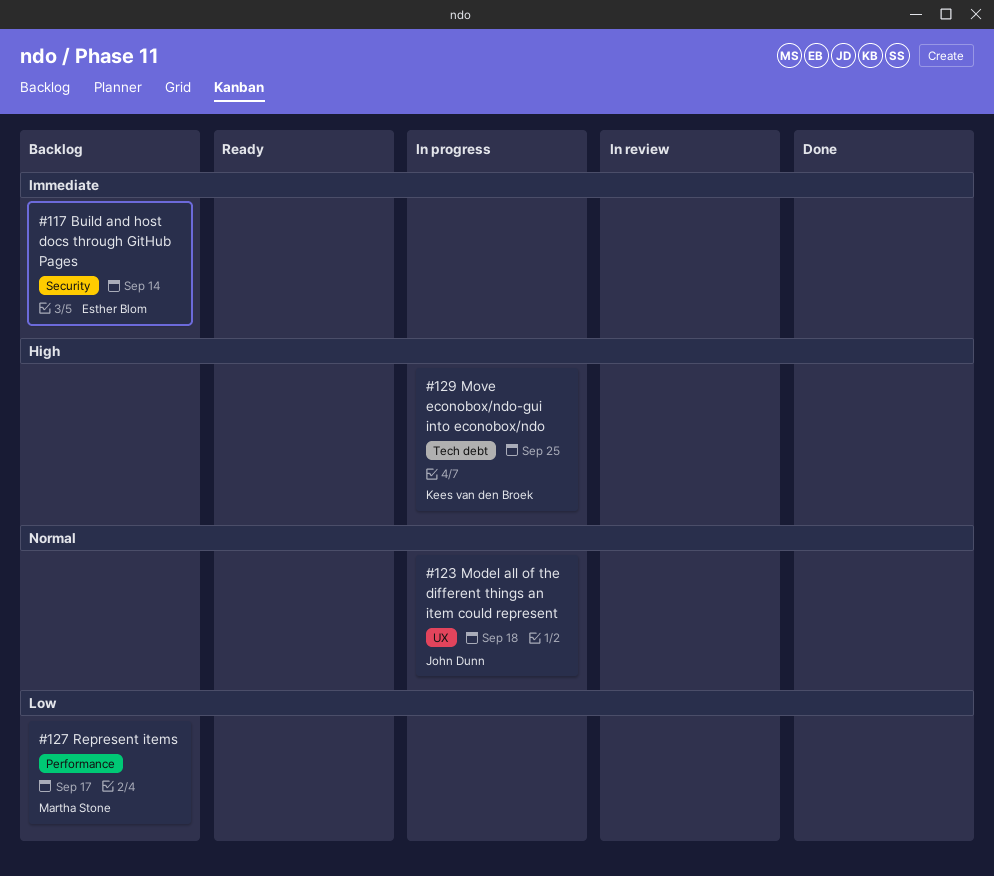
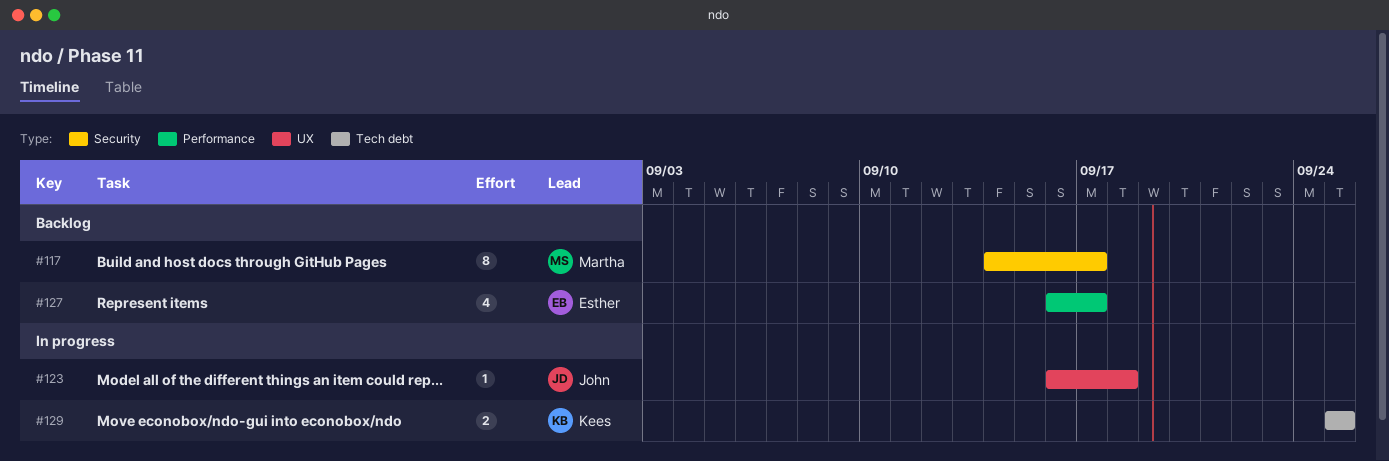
#117, owner: Esther Blom -> Martha Stone
#117, due: Sep 14 -> Sep 17
#127, owner: Martha Stone -> Esther Blom

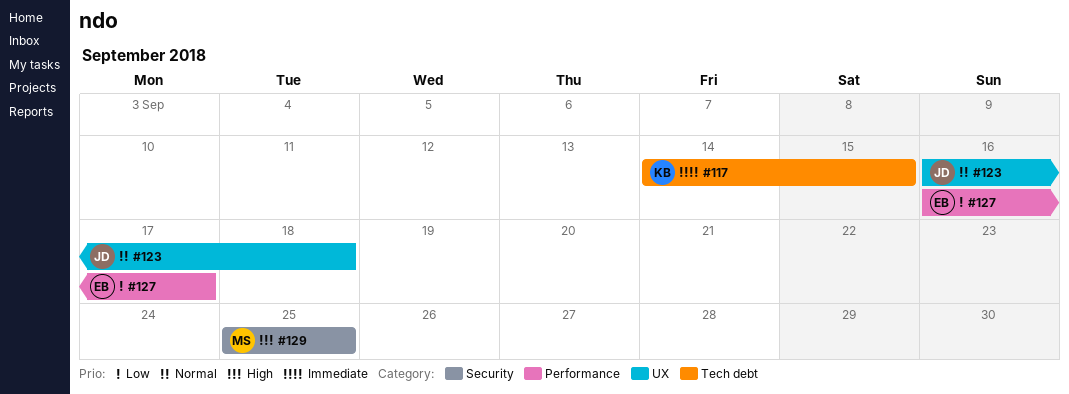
#117, owner: Martha -> Kees
#117, label: Security -> Tech debt
#117, due: Sep 17 -> Sep 15
#129, owner: Kees -> Martha
#129, label: Tech debt -> Security

